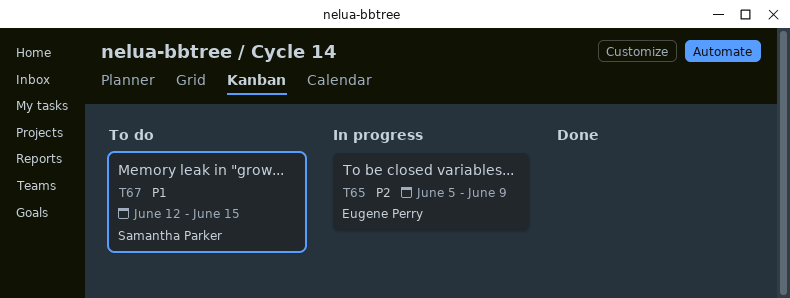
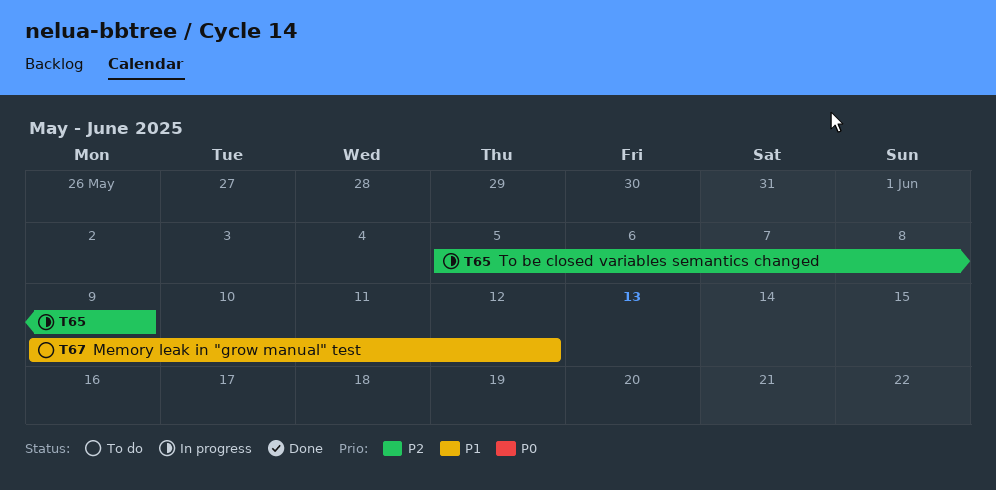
T67, start: Jun 12 -> Jun 9
T67, due: Jun 15 -> Jun 12

